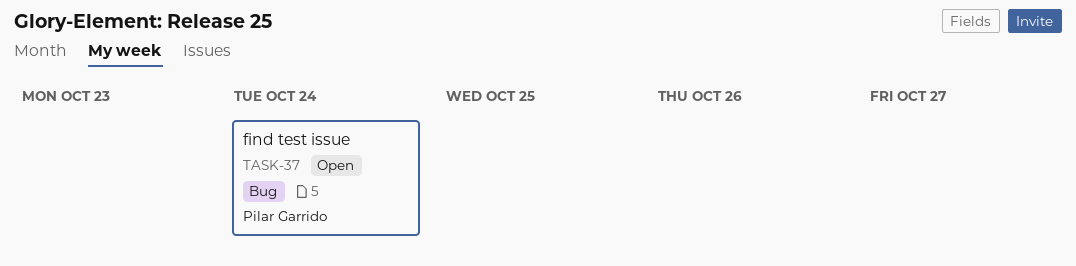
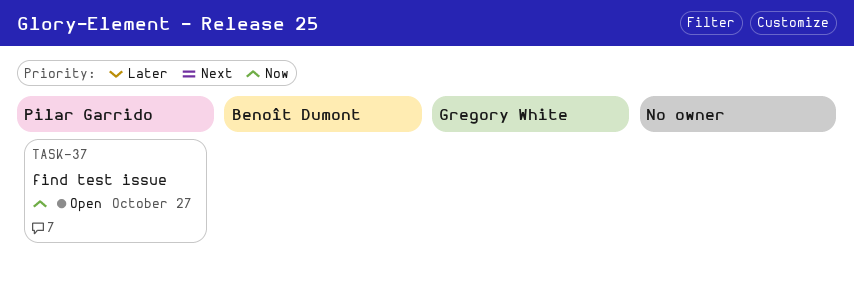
TASK-37, due: Oct 24 -> Oct 27

